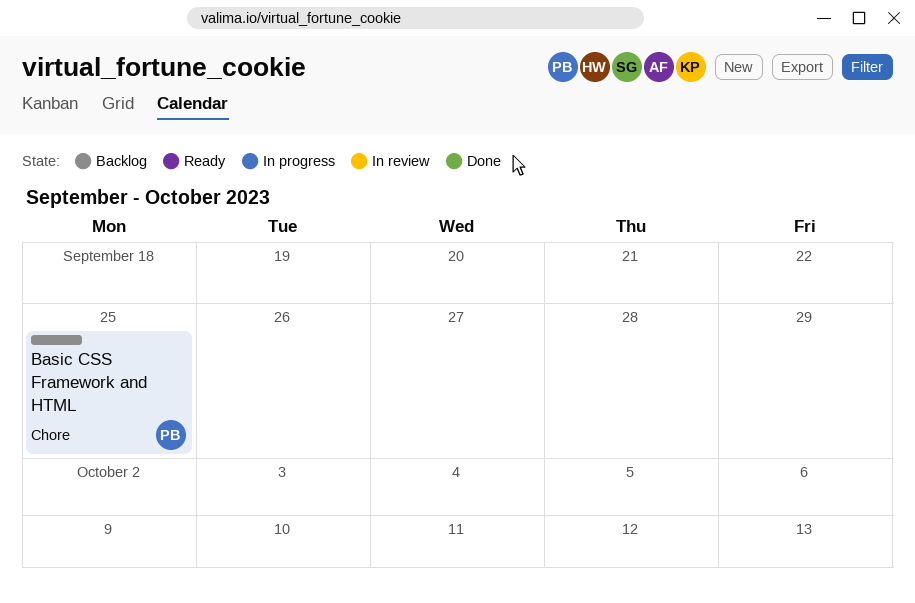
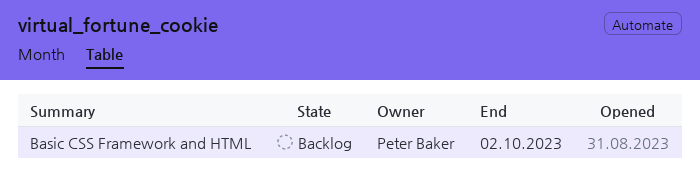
Basic CSS Framework and HTML, due: Sep 25 -> Oct 2

